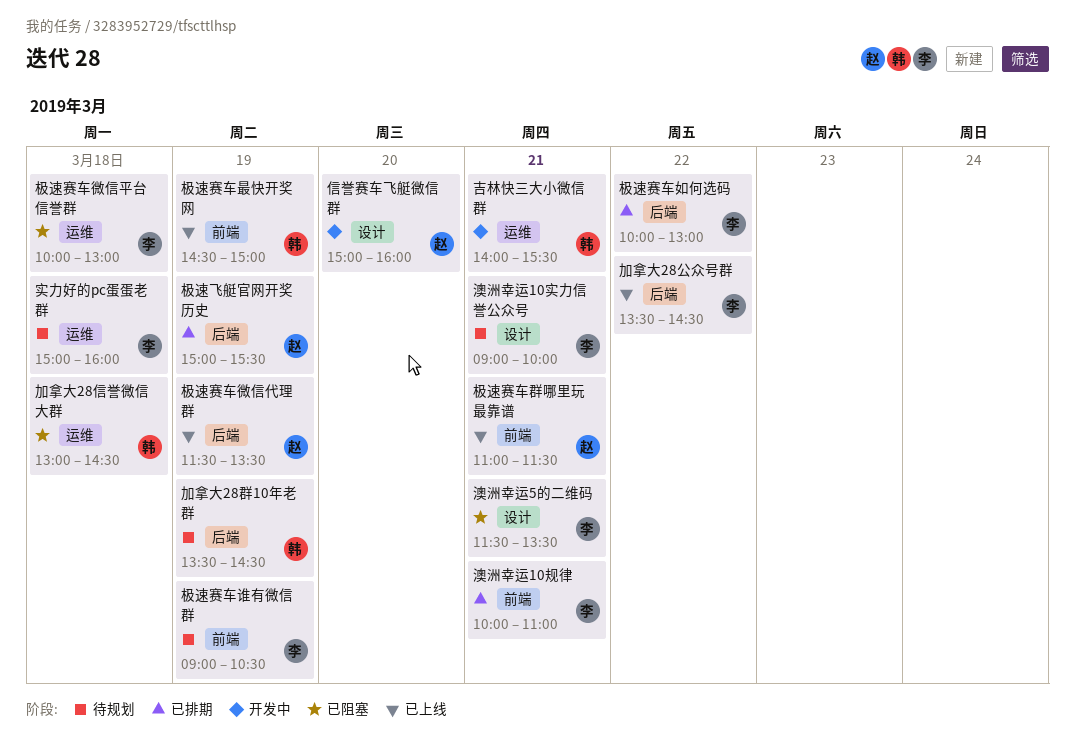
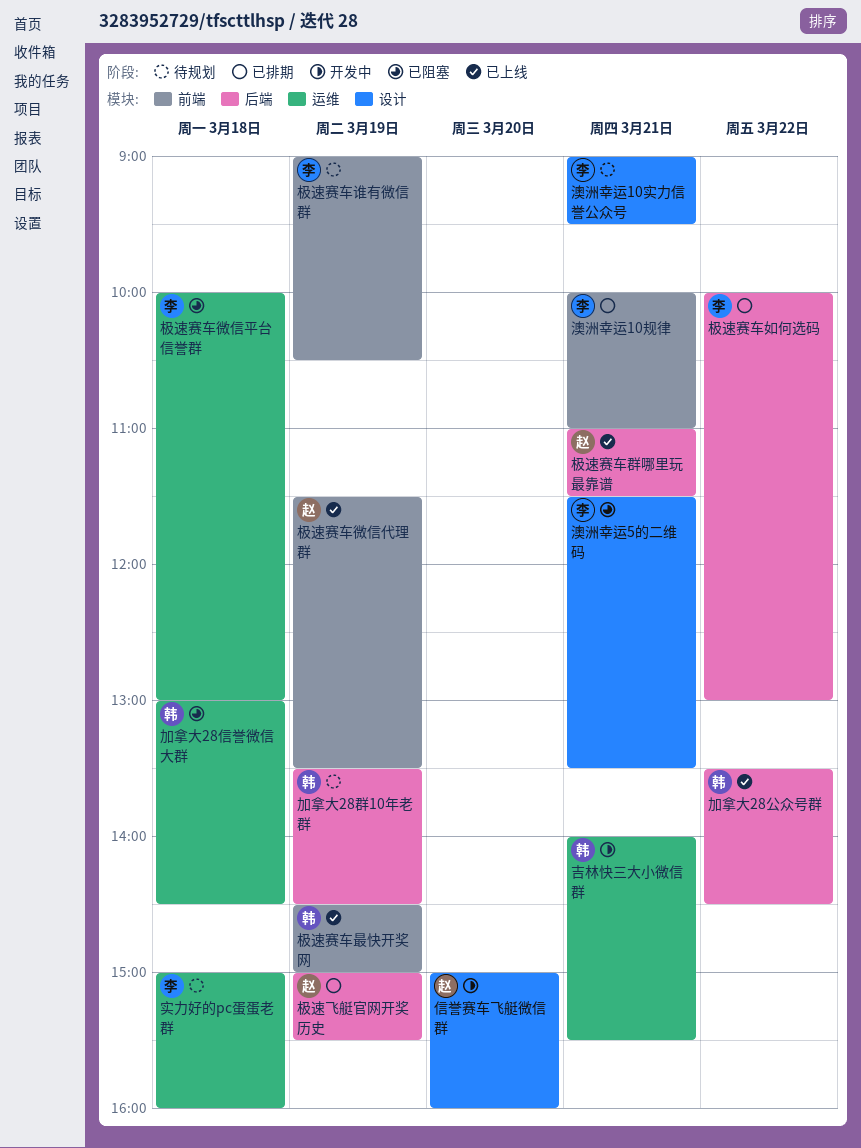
加拿大28公众号群, owner: 李 -> 韩
极速赛车微信代理群, label: 后端 -> 前端
极速赛车群哪里玩最靠谱, label: 前端 -> 后端
澳洲幸运10实力信誉公众号, ends: 10:00 -> 09:30

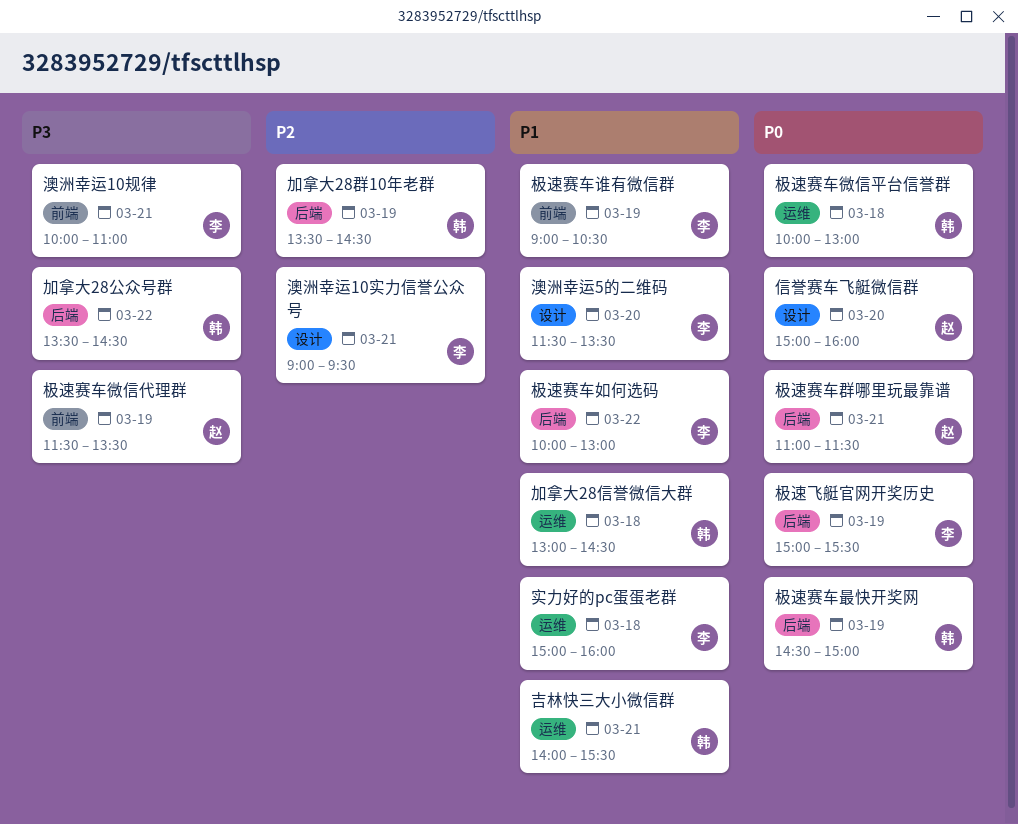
极速赛车微信平台信誉群, owner: 李 -> 韩
极速赛车最快开奖网, label: 前端 -> 后端
极速飞艇官网开奖历史, owner: 赵 -> 李
澳洲幸运5的二维码, day: Mar 21 -> Mar 20

